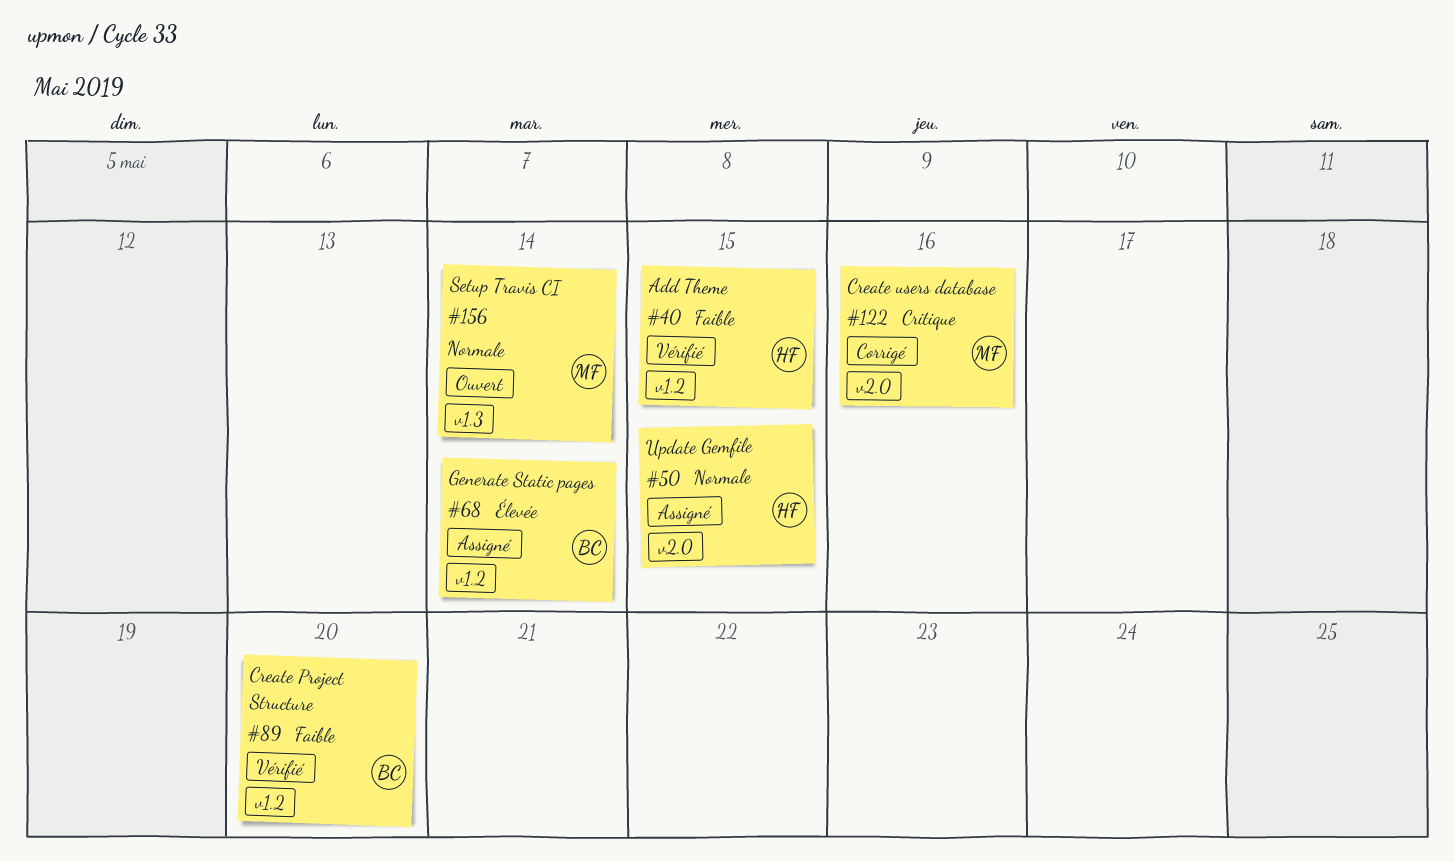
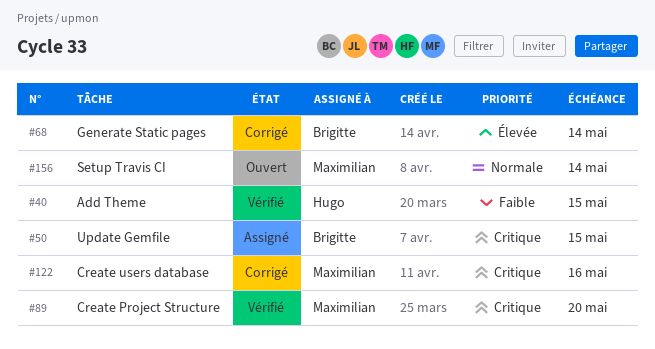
#50, owner: Hugo -> Brigitte
#50, priority: Normale -> Critique
#68, status: Assigné -> Corrigé
#89, owner: Brigitte -> Maximilian
#89, priority: Faible -> Critique

